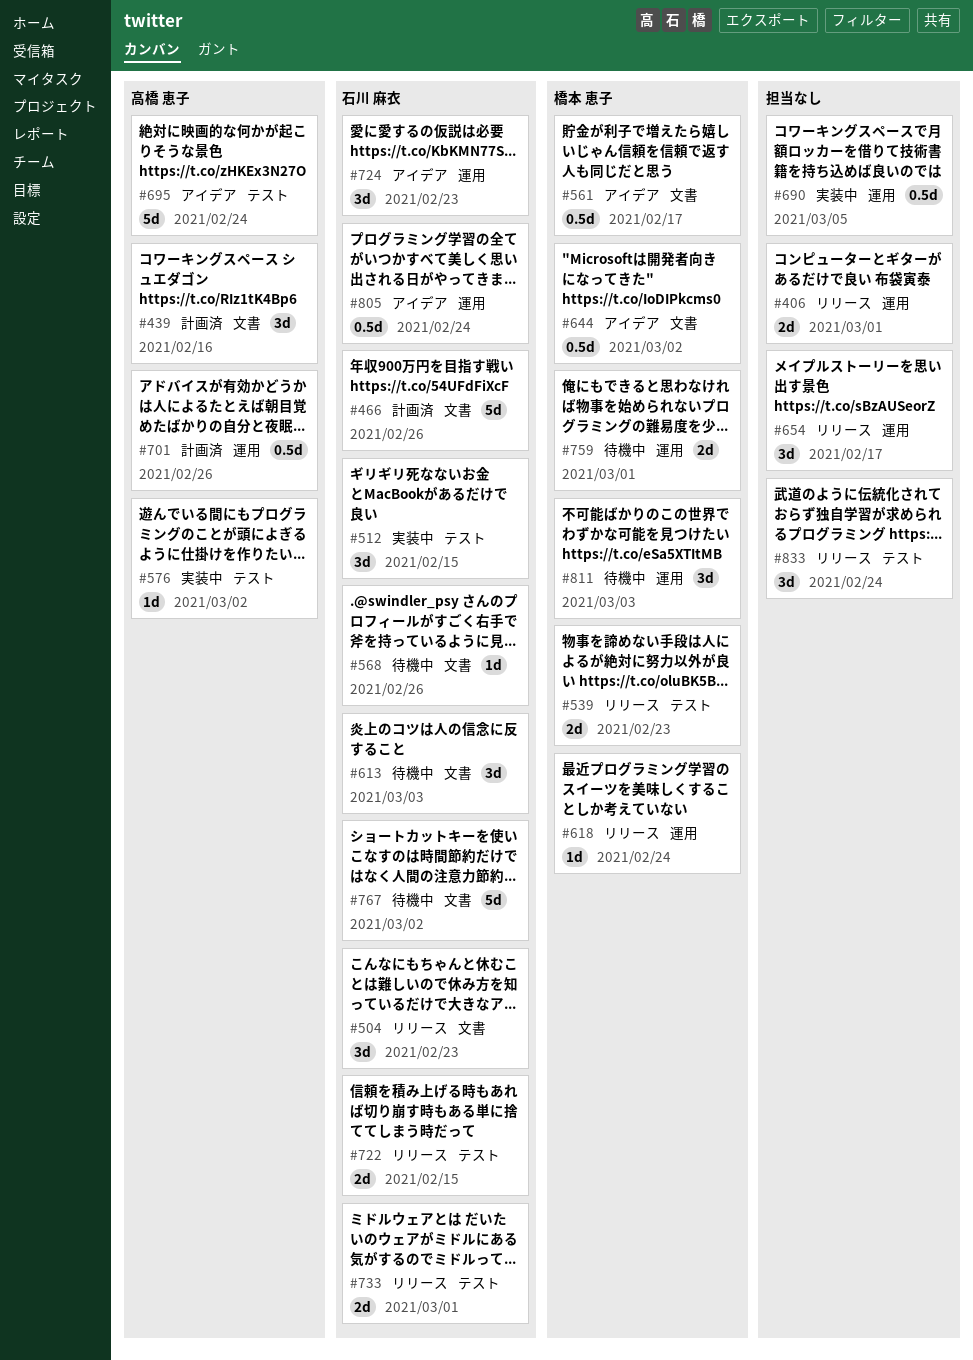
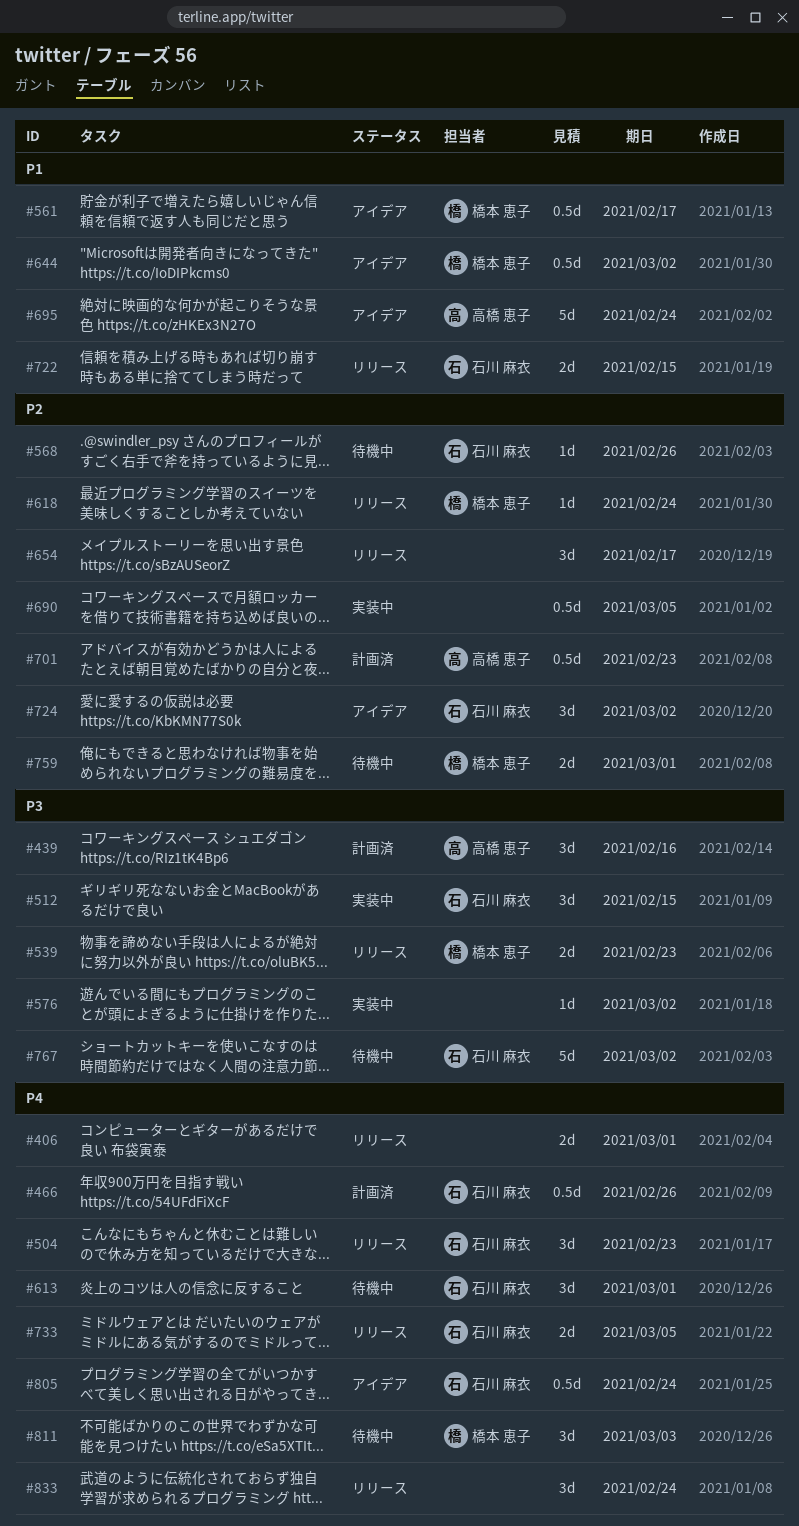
#466, estimate: 5d -> 0.5d
#576, owner: 高橋 恵子 -> none
#613, due: Mar 3 -> Mar 1
#701, due: Feb 26 -> Feb 23
#724, due: Feb 23 -> Mar 2
#733, due: Mar 1 -> Mar 5

